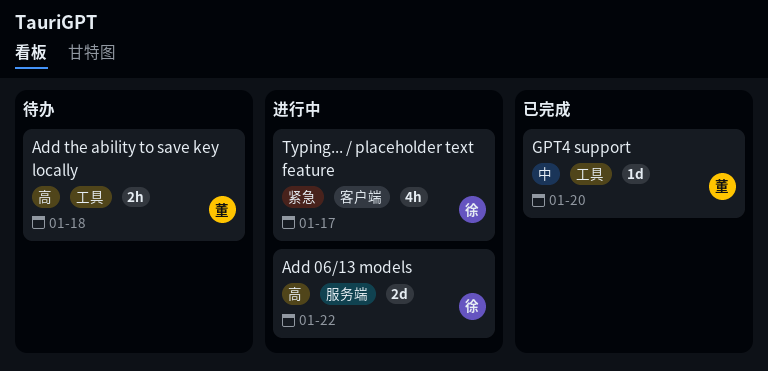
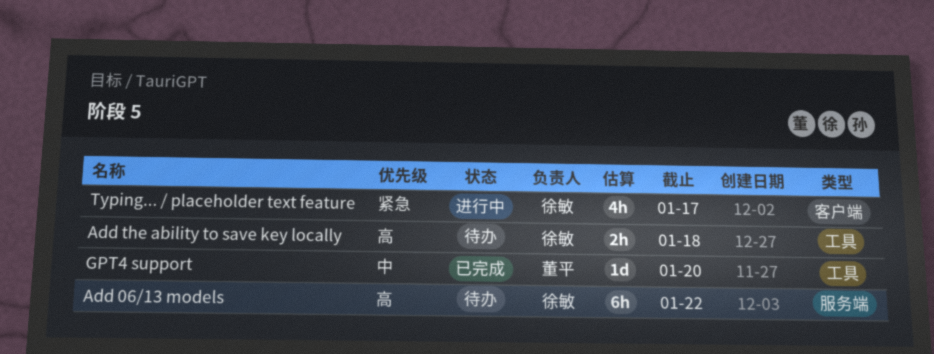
Add 06/13 models, status: 进行中 -> 待办
Add 06/13 models, estimate: 2d -> 6h
Add the ability to save key locally, owner: 董平 -> 徐敏

